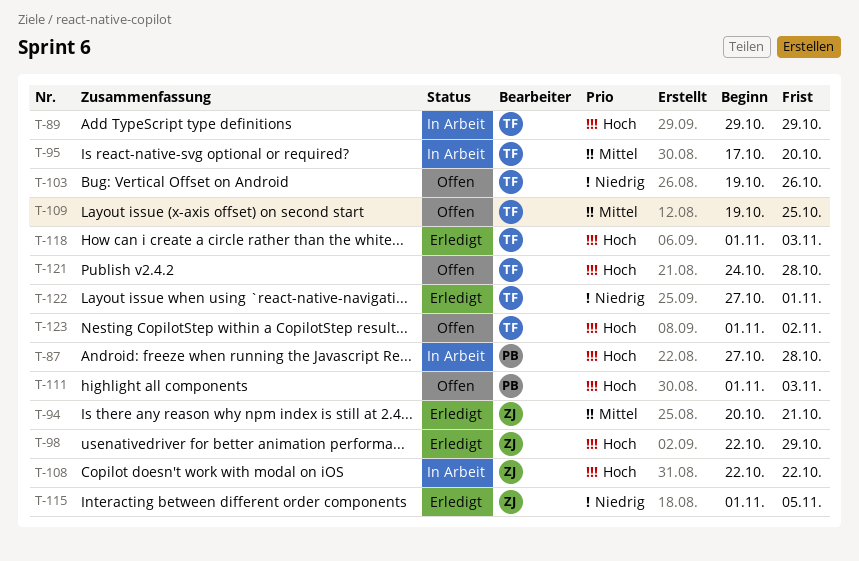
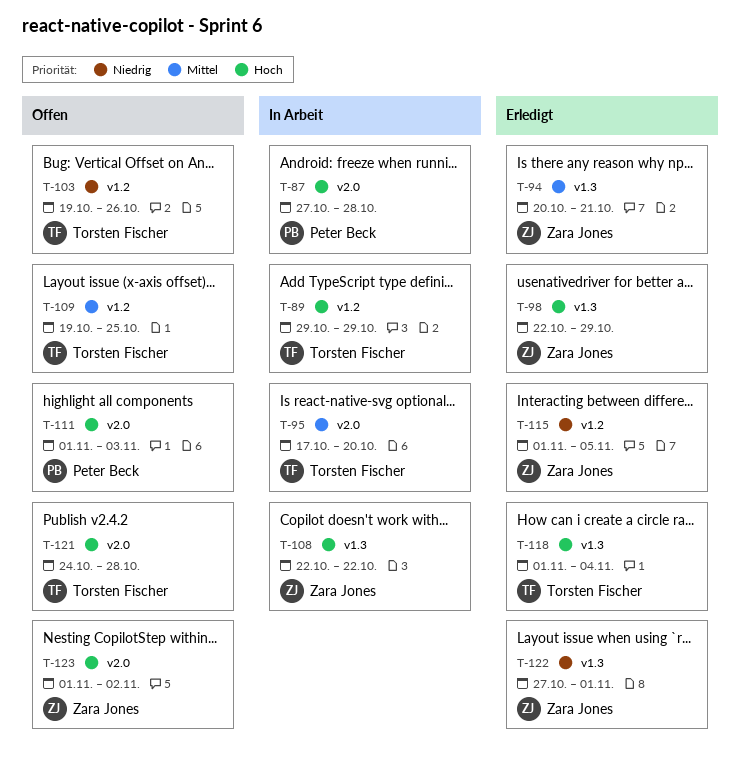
T-118, due: Nov 3 -> Nov 4
T-122, owner: Torsten Fischer -> Zara Jones
T-123, owner: Torsten Fischer -> Zara Jones

